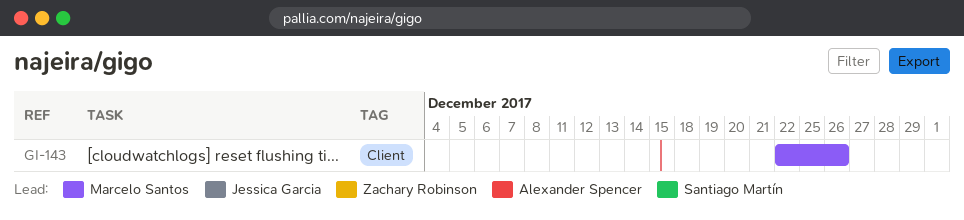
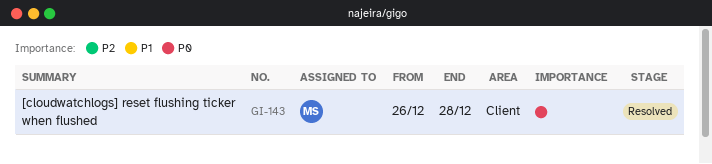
GI-143, start: Dec 22 -> Dec 26
GI-143, due: Dec 26 -> Dec 28

